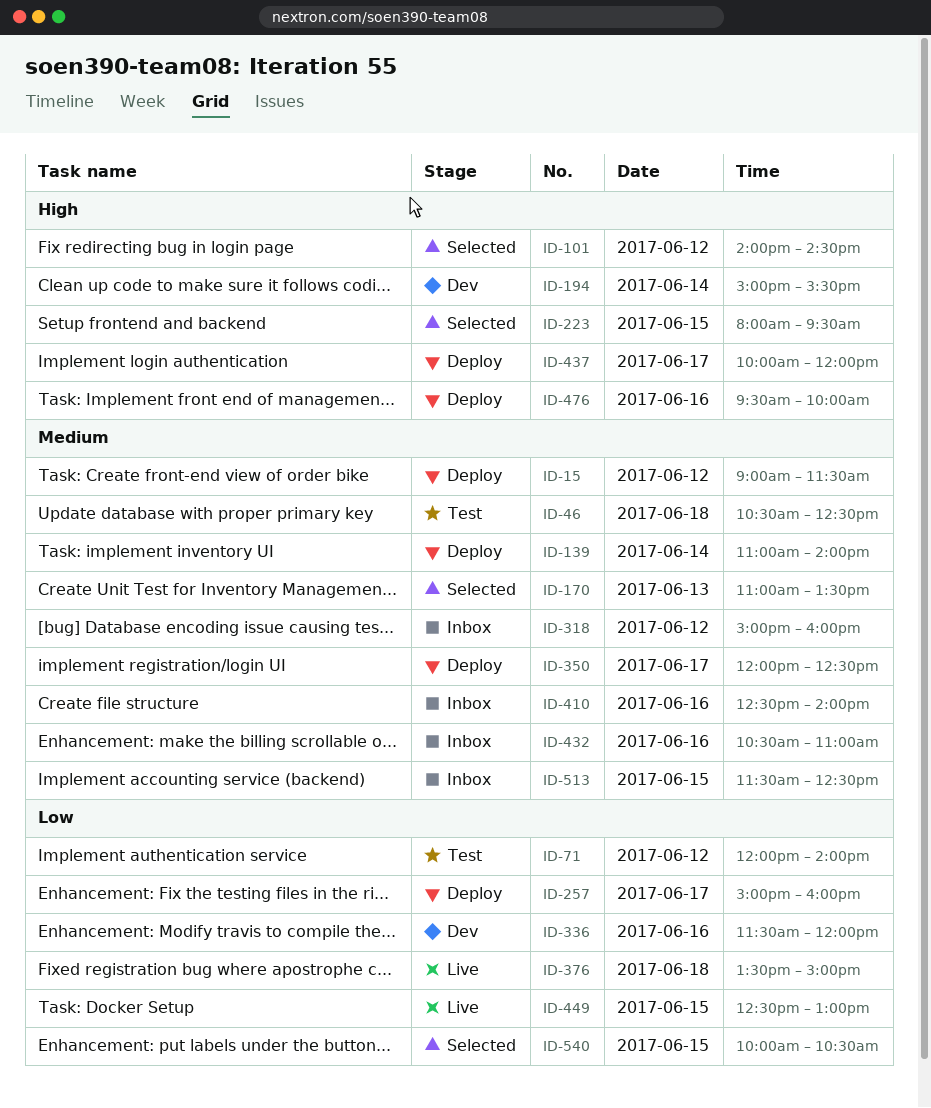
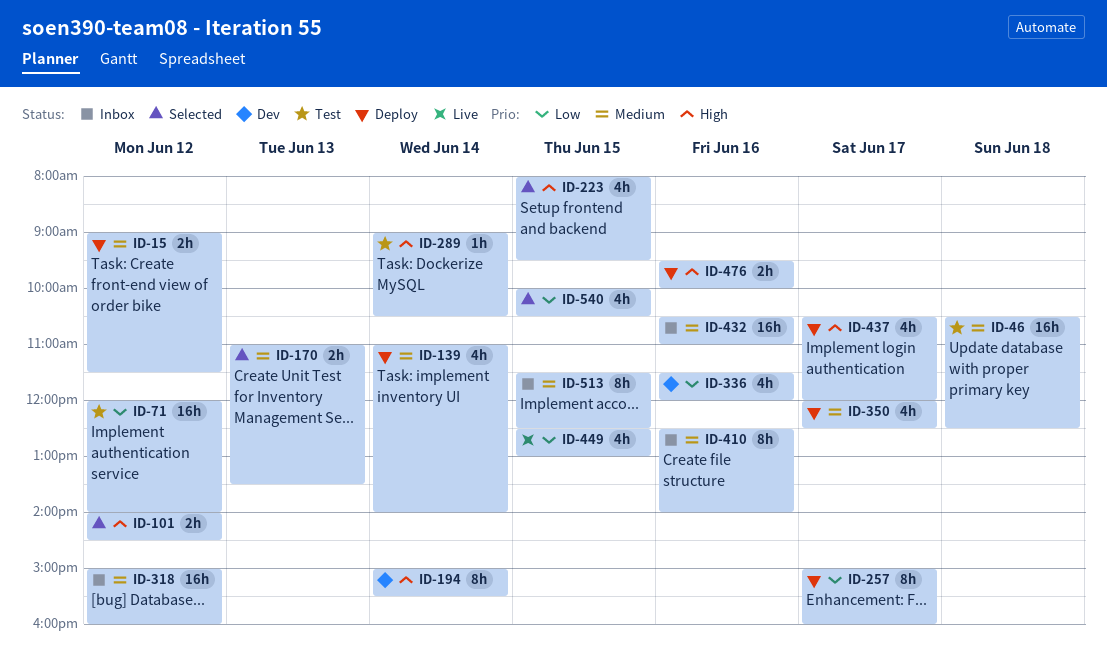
ID-289: none -> present
ID-376: present -> none
ID-437, begins: 10:00 -> 10:30

